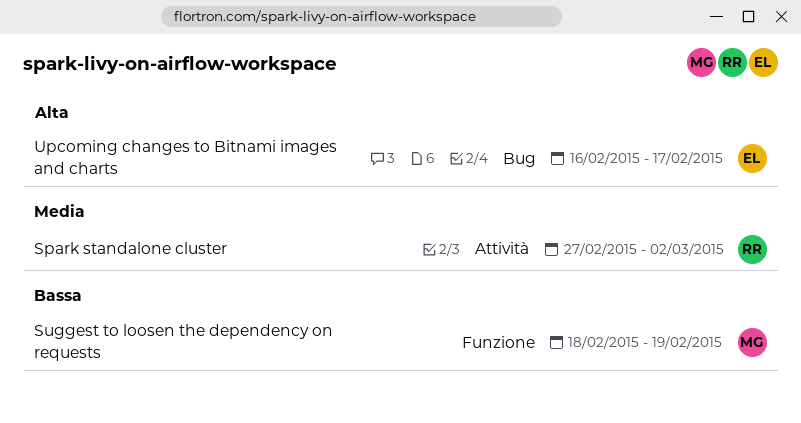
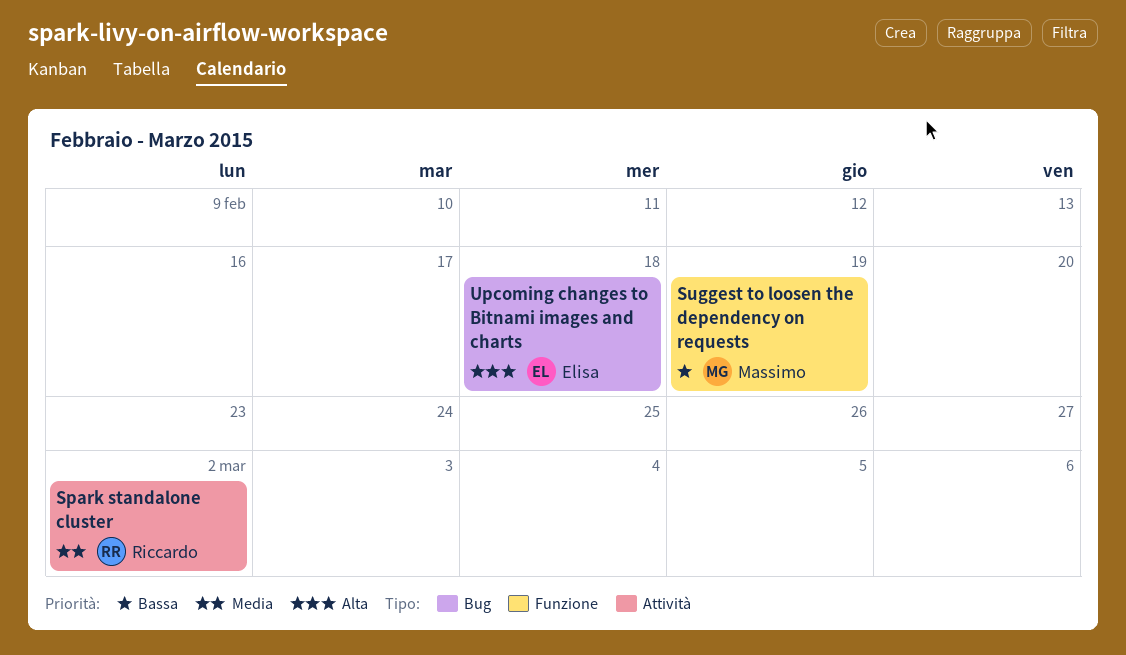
Upcoming changes to Bitnami images and charts, due: Feb 17 -> Feb 18

